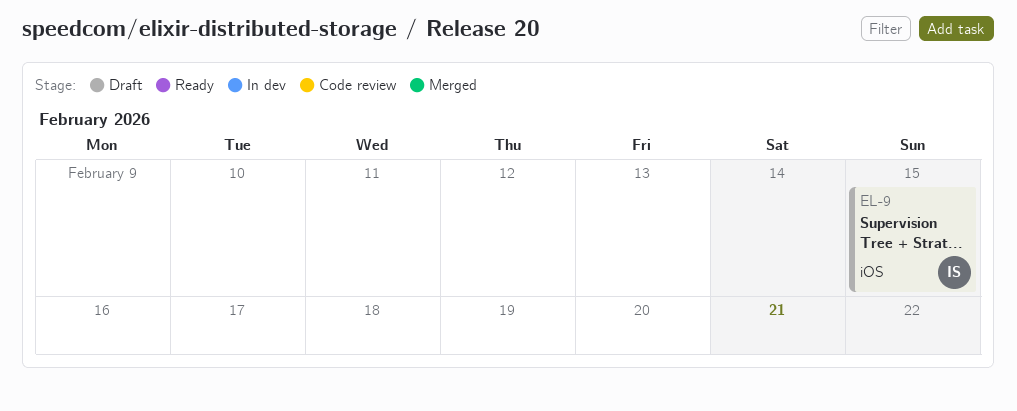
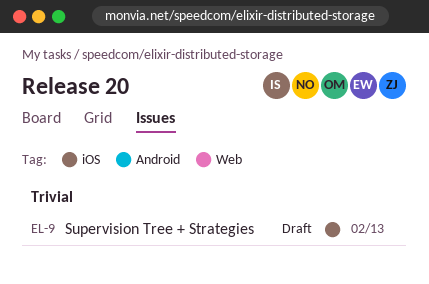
EL-9, due: Feb 15 -> Feb 13

